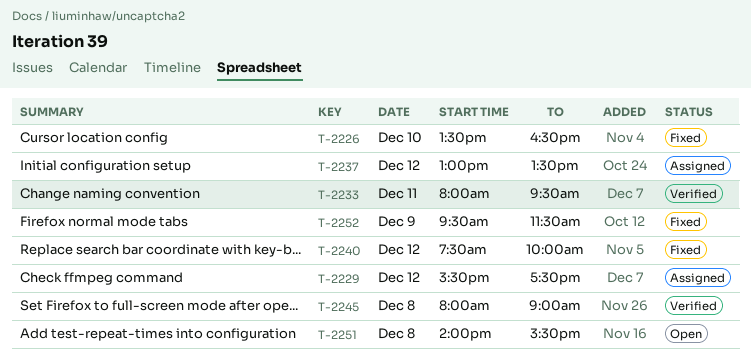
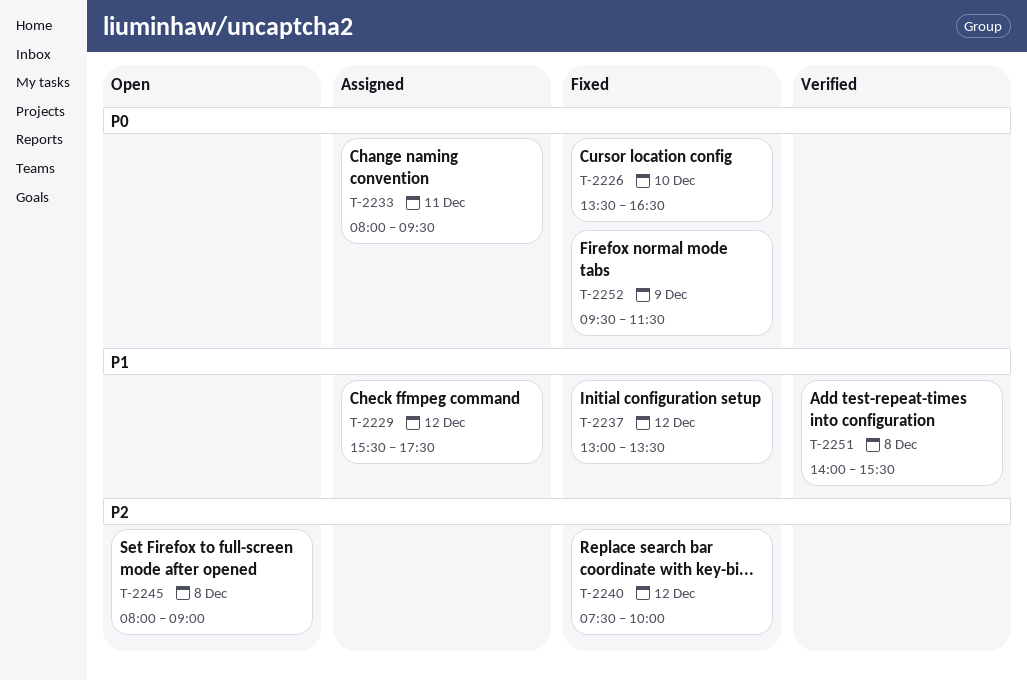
T-2233, status: Verified -> Assigned
T-2237, status: Assigned -> Fixed
T-2245, status: Verified -> Open
T-2251, status: Open -> Verified

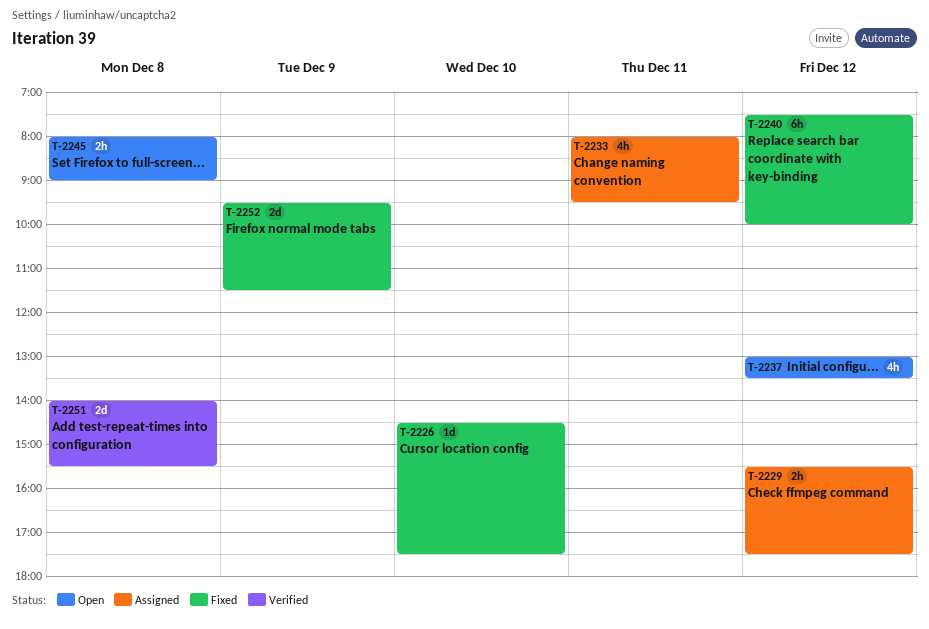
T-2226, begins: 13:30 -> 14:30
T-2226, ends: 16:30 -> 17:30
T-2237, status: Fixed -> Open

